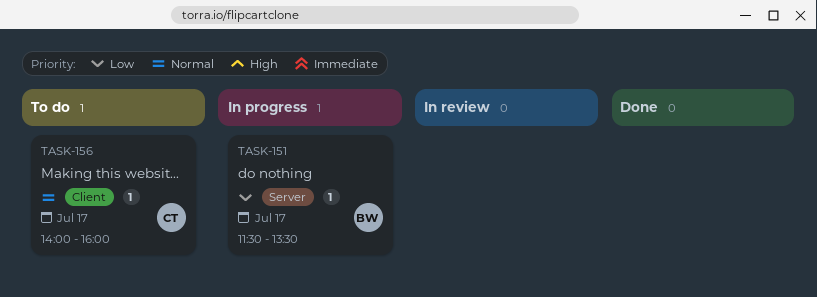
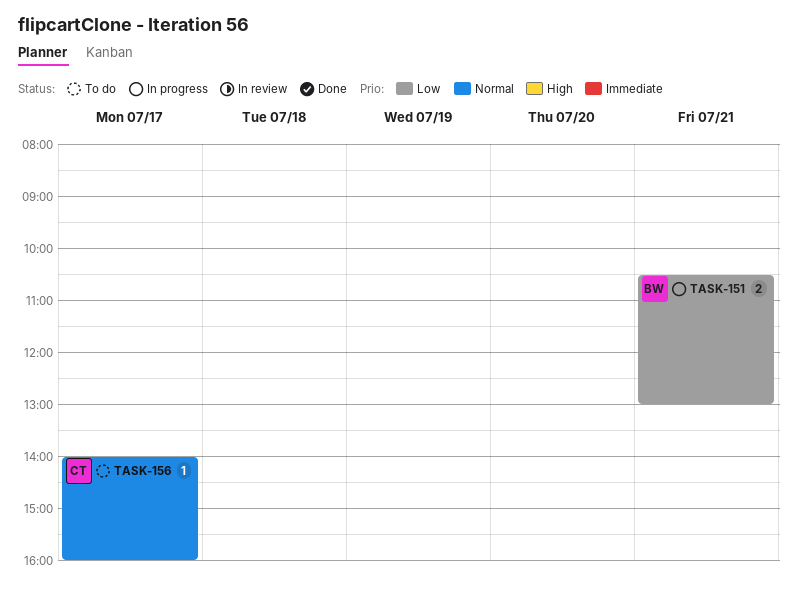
TASK-151, estimate: 1 -> 2
TASK-151, day: Jul 17 -> Jul 21
TASK-151, begins: 11:30 -> 10:30
TASK-151, ends: 13:30 -> 13:00

